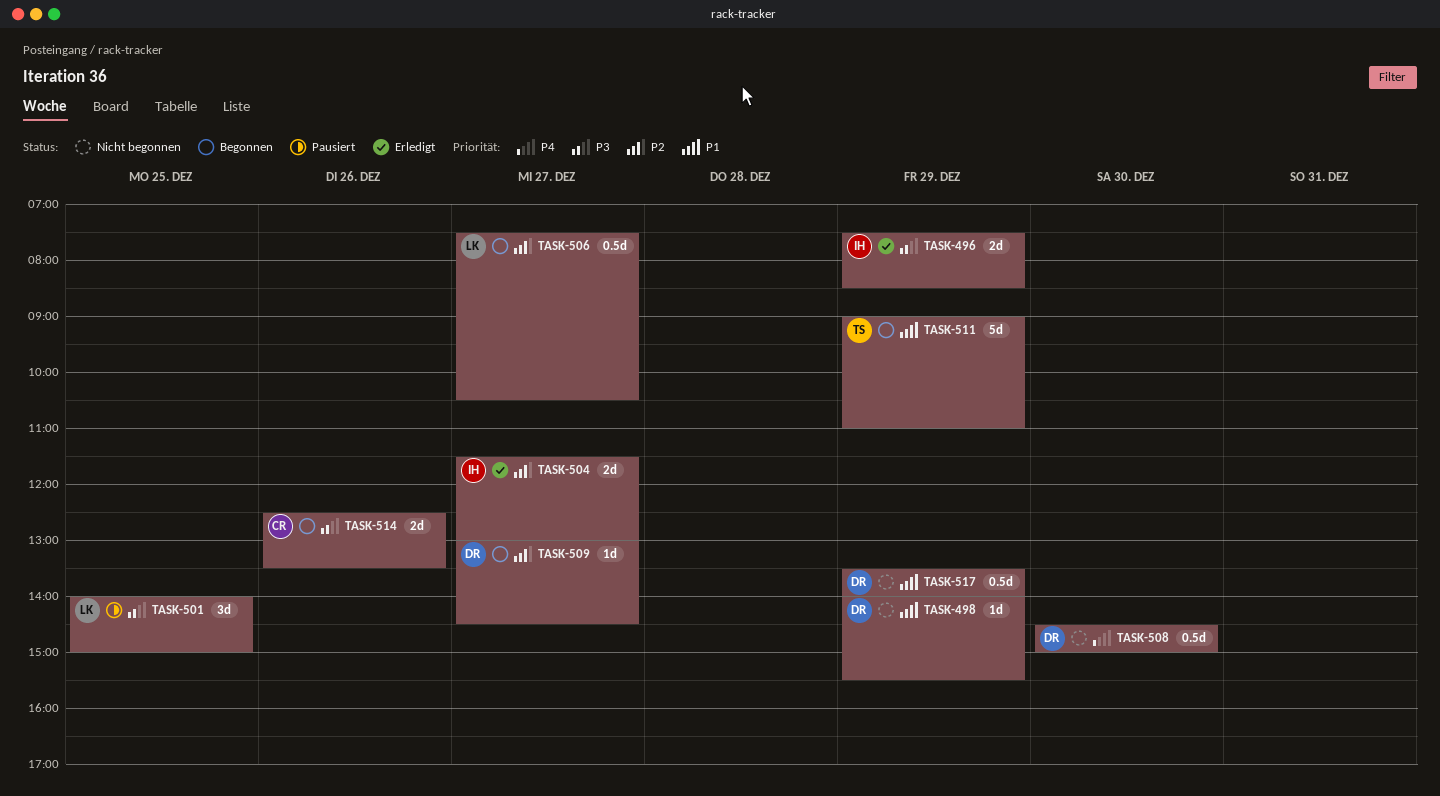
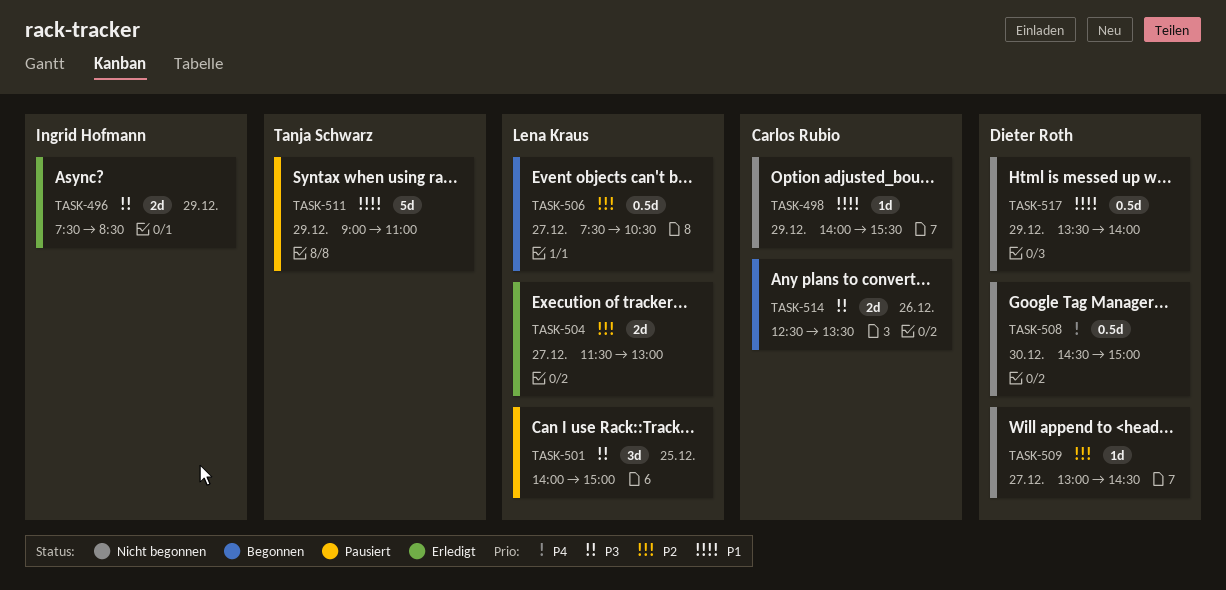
TASK-498, owner: Dieter Roth -> Carlos Rubio
TASK-504, owner: Ingrid Hofmann -> Lena Kraus
TASK-509, status: Begonnen -> Nicht begonnen
TASK-511, status: Begonnen -> Pausiert

